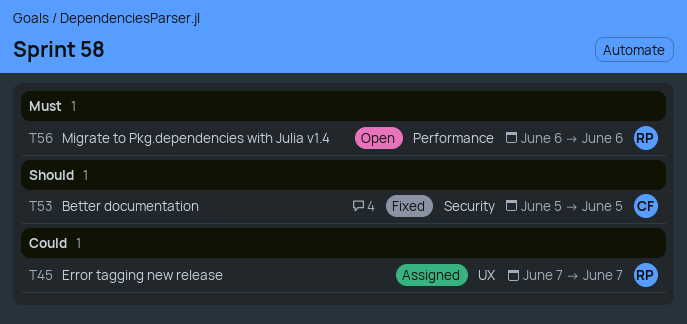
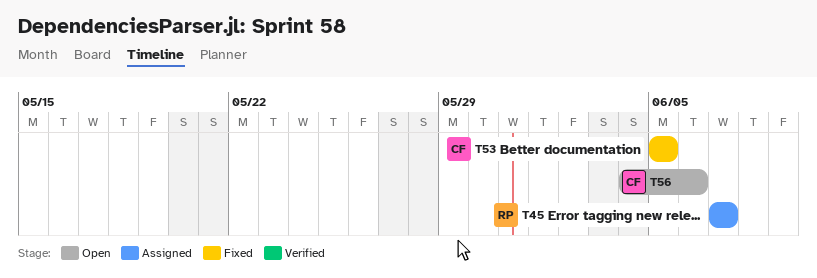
T56, owner: RP -> CF
T56, start: Jun 6 -> Jun 4

